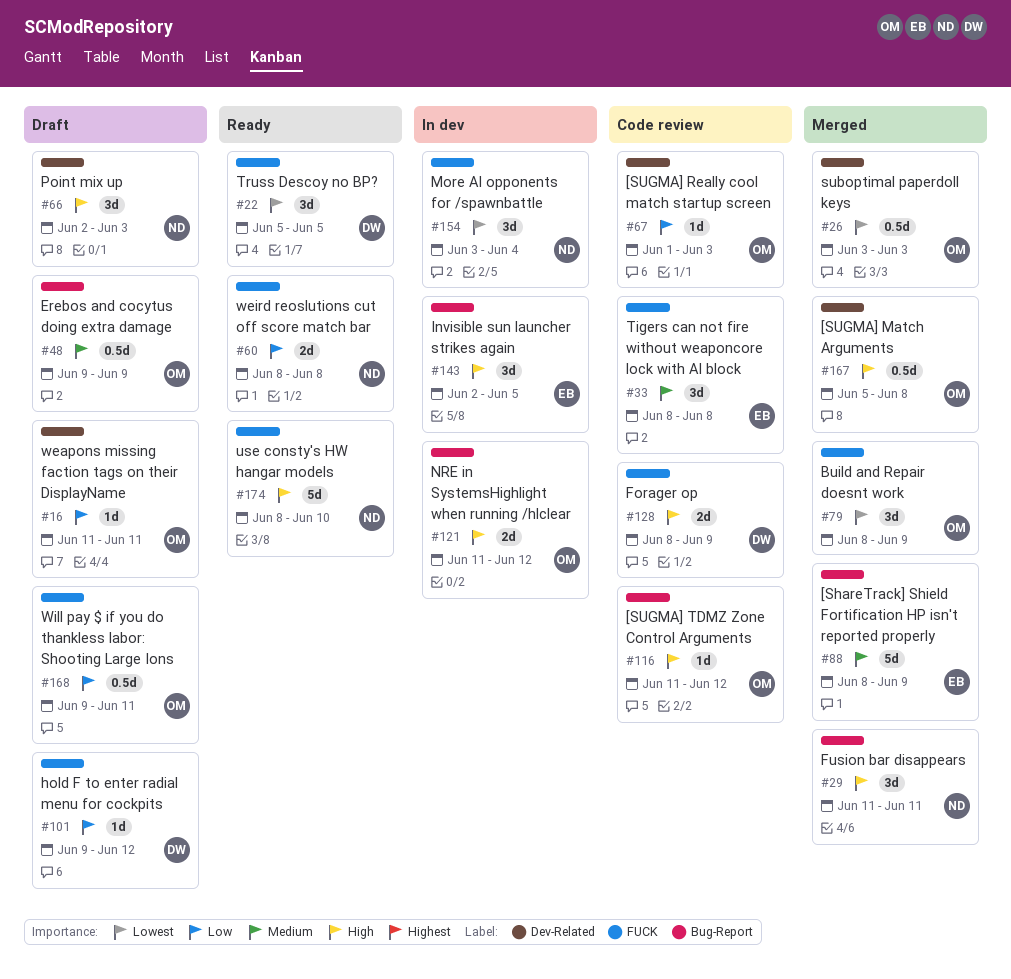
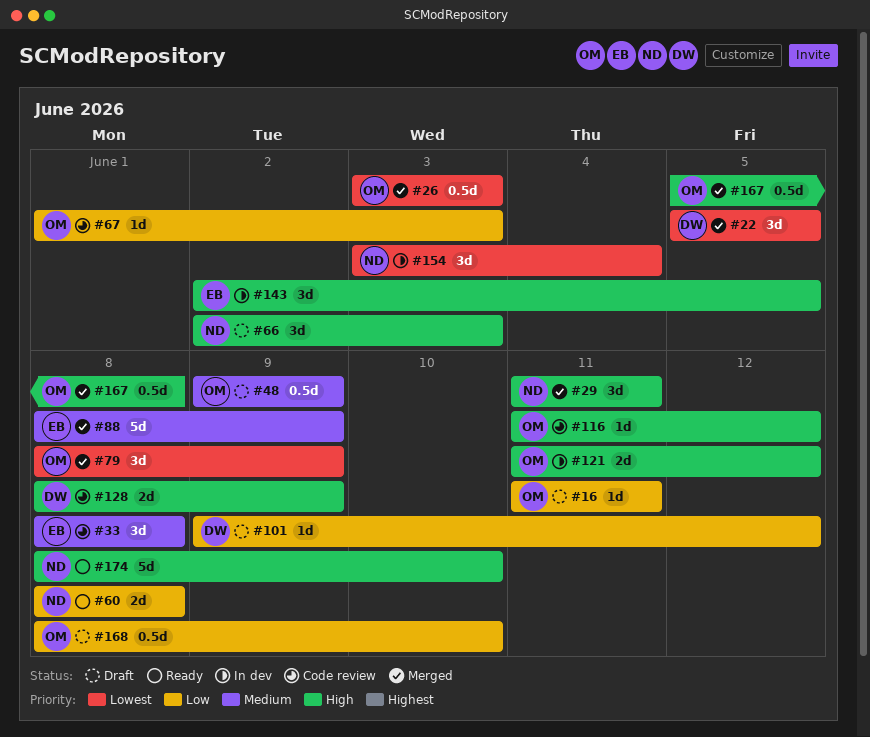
#22, status: Ready -> Merged
#168, start: Jun 9 -> Jun 8
#168, due: Jun 11 -> Jun 10

